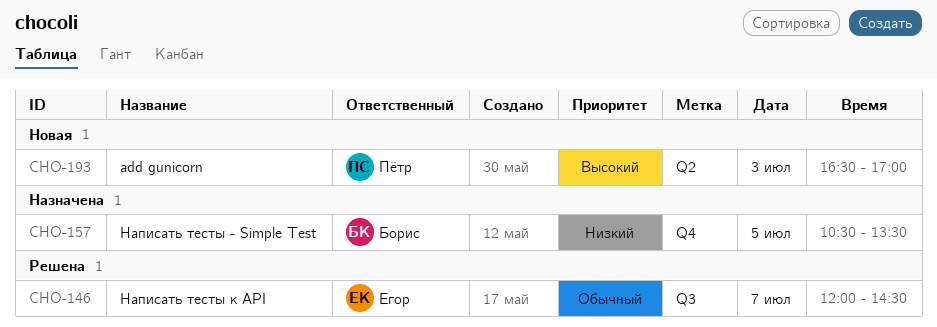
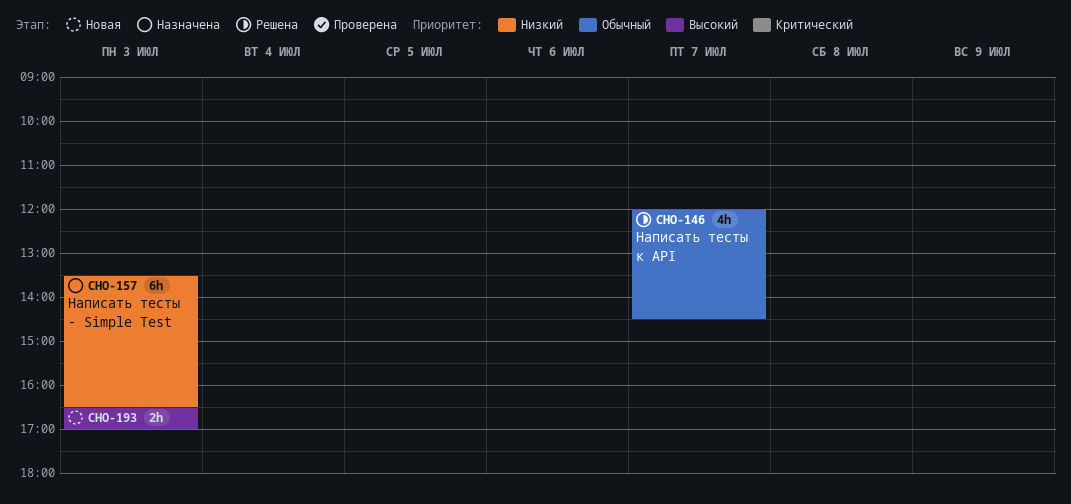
CHO-157, day: Jul 5 -> Jul 3
CHO-157, begins: 10:30 -> 13:30
CHO-157, ends: 13:30 -> 16:30

